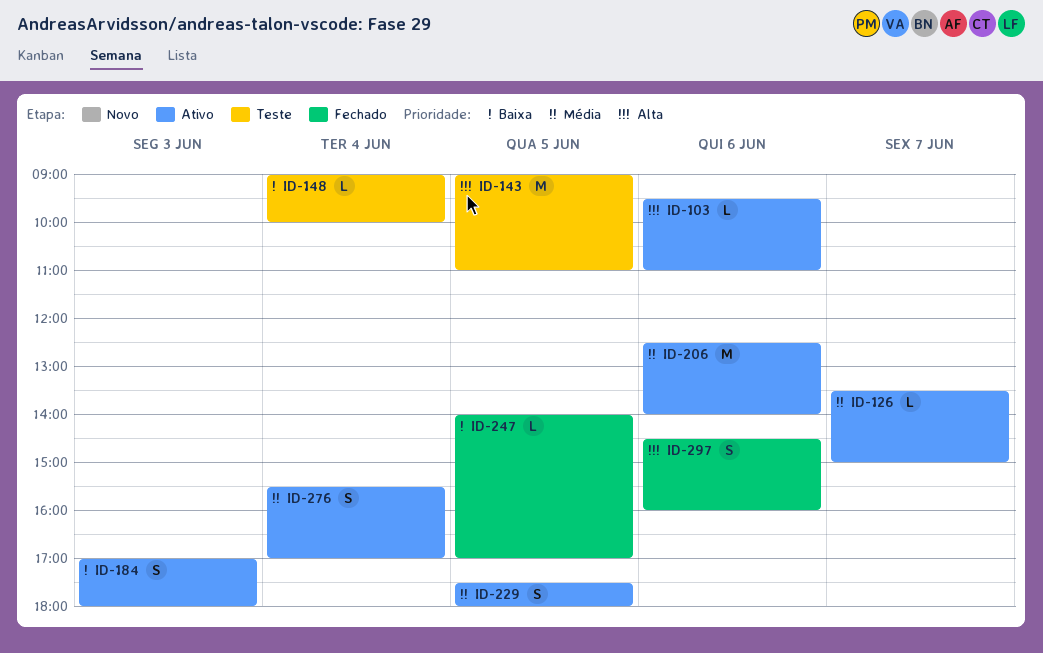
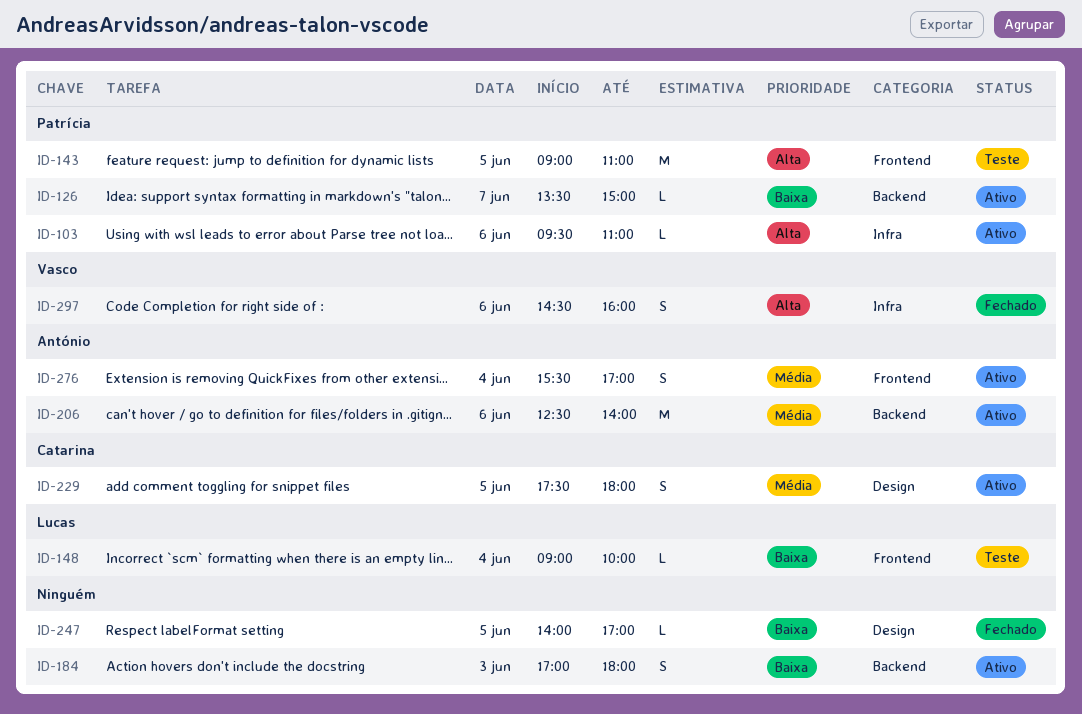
ID-126, priority: Média -> Baixa

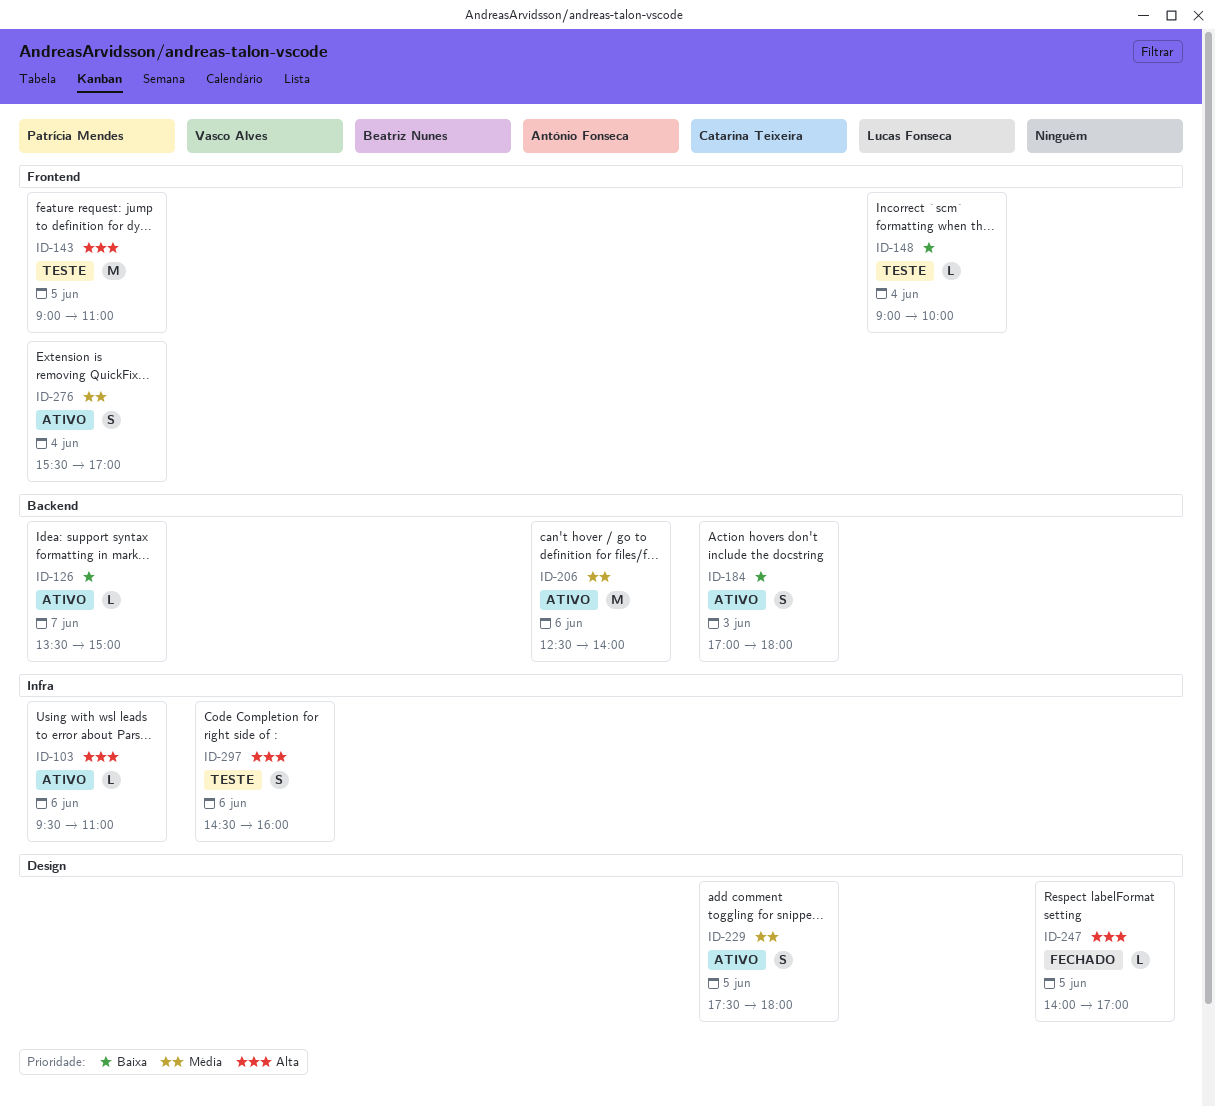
ID-184, owner: none -> Catarina Teixeira
ID-247, priority: Baixa -> Alta
ID-276, owner: António Fonseca -> Patrícia Mendes
ID-297, status: Fechado -> Teste

